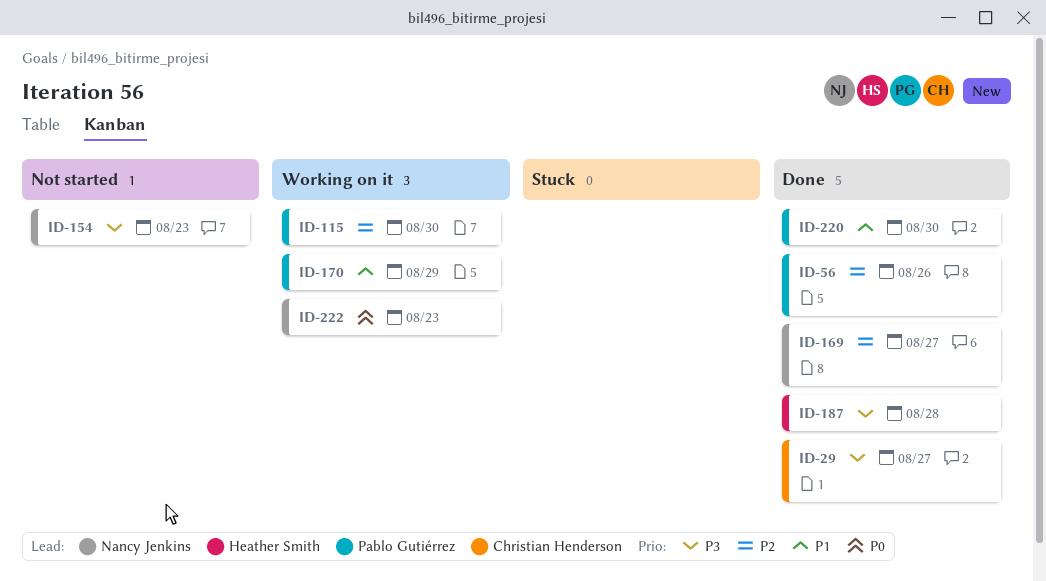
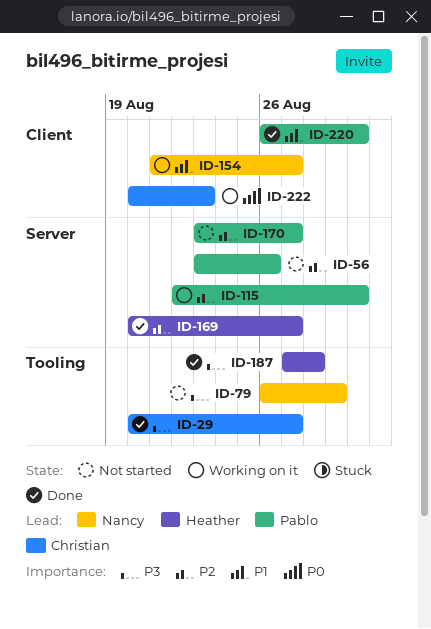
ID-56, status: Done -> Not started
ID-79: none -> present
ID-154, status: Not started -> Working on it
ID-154, priority: P3 -> P1
ID-154, due: Aug 23 -> Aug 27
ID-169, owner: Nancy Jenkins -> Heather Smith
ID-170, status: Working on it -> Not started
ID-170, priority: P1 -> P2
ID-170, due: Aug 29 -> Aug 27
ID-222, owner: Nancy Jenkins -> Christian Henderson

